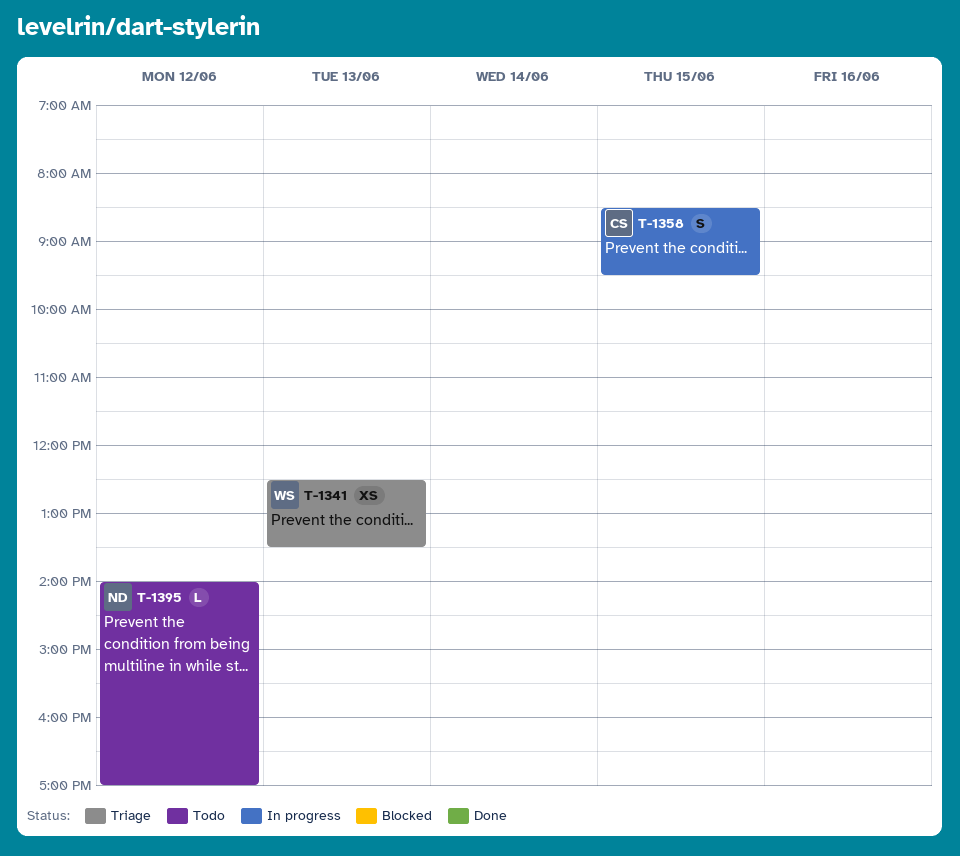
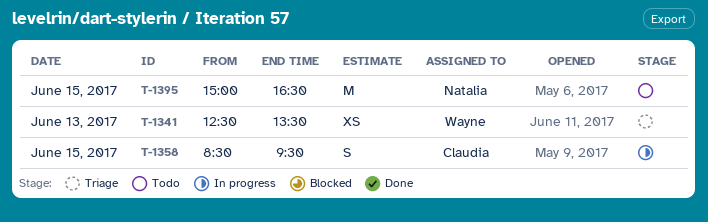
T-1395, estimate: L -> M
T-1395, day: Jun 12 -> Jun 15
T-1395, begins: 14:00 -> 15:00
T-1395, ends: 17:00 -> 16:30

